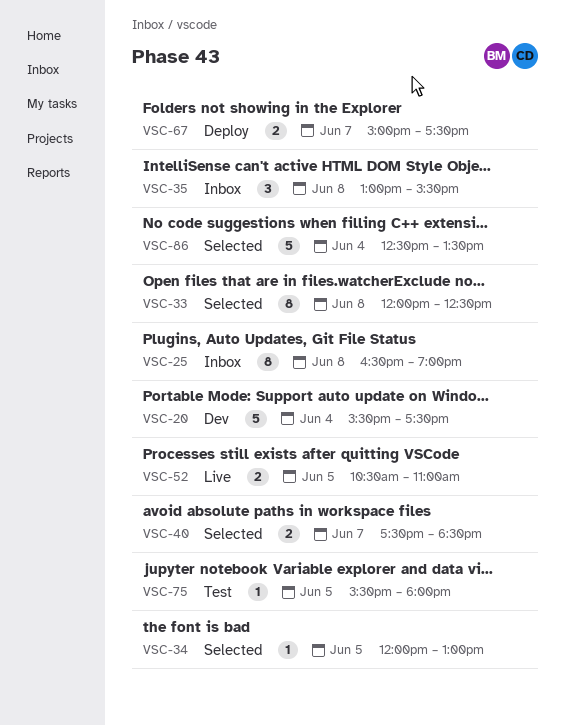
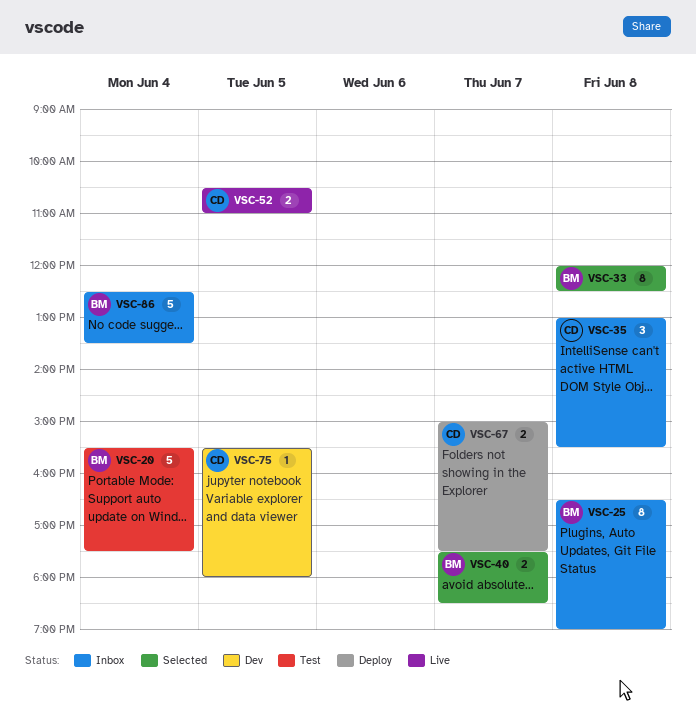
VSC-20, status: Dev -> Test
VSC-34: present -> none
VSC-75, status: Test -> Dev
VSC-86, status: Selected -> Inbox

